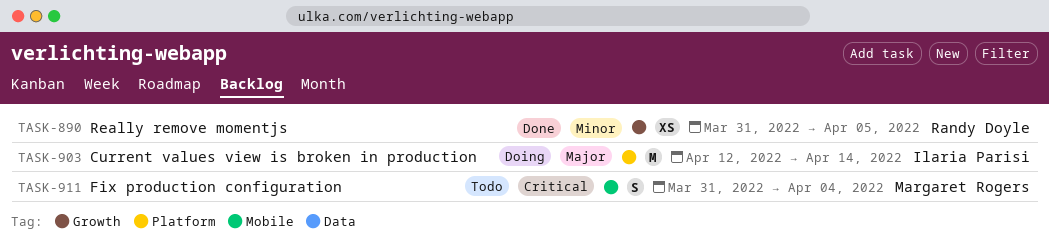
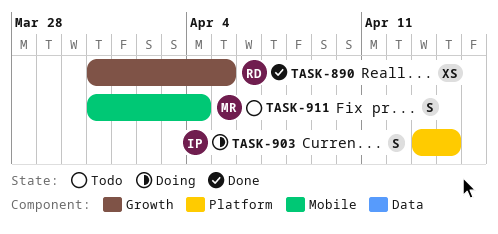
TASK-903, estimate: M -> S
TASK-903, start: Apr 12 -> Apr 13

